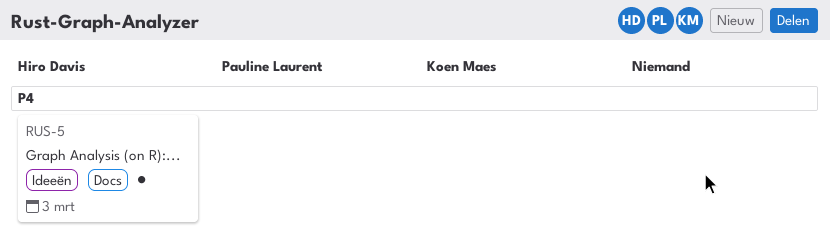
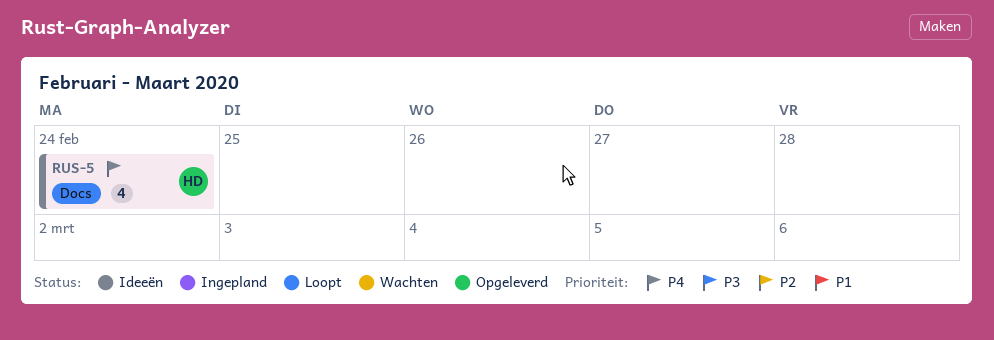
RUS-5, estimate: 1 -> 4
RUS-5, due: Mar 3 -> Feb 24

